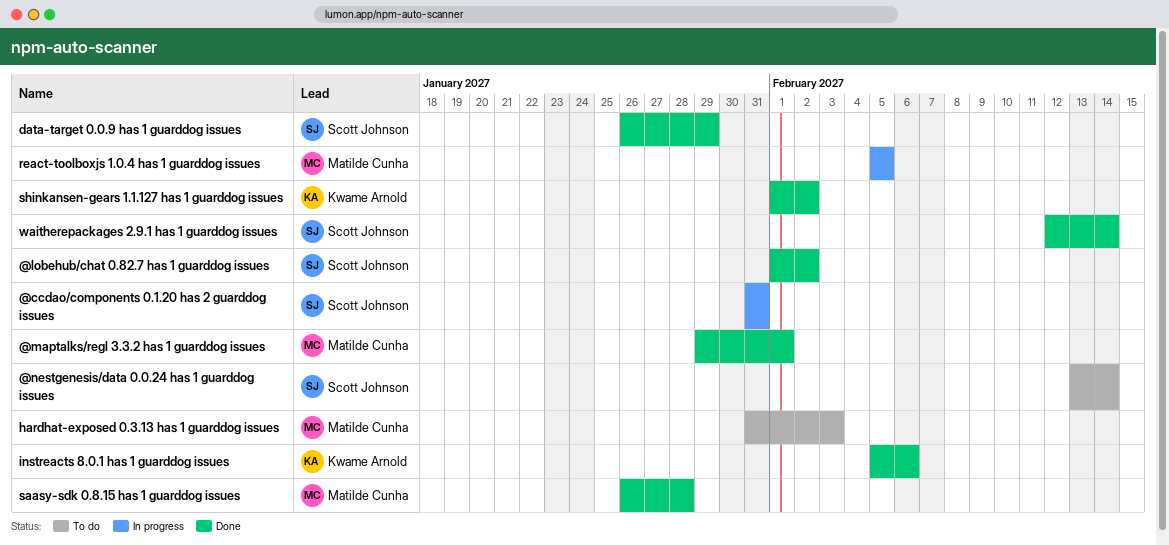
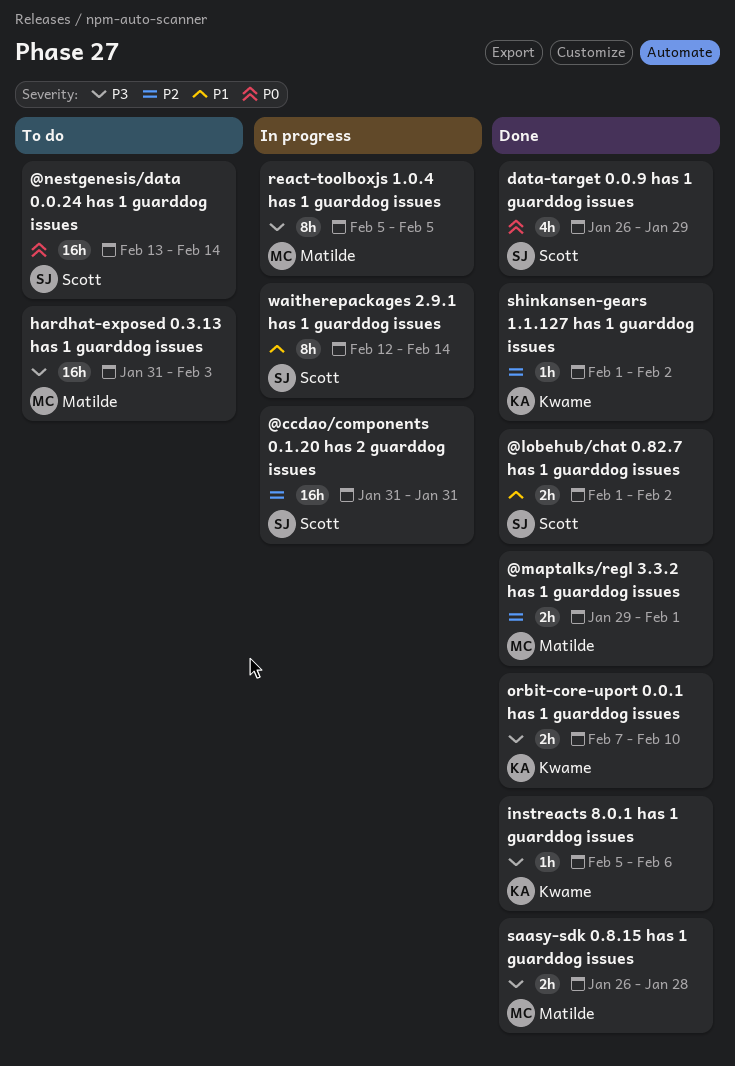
orbit-core-uport 0.0.1 has 1 guarddog issues: none -> present
waitherepackages 2.9.1 has 1 guarddog issues, status: Done -> In progress

